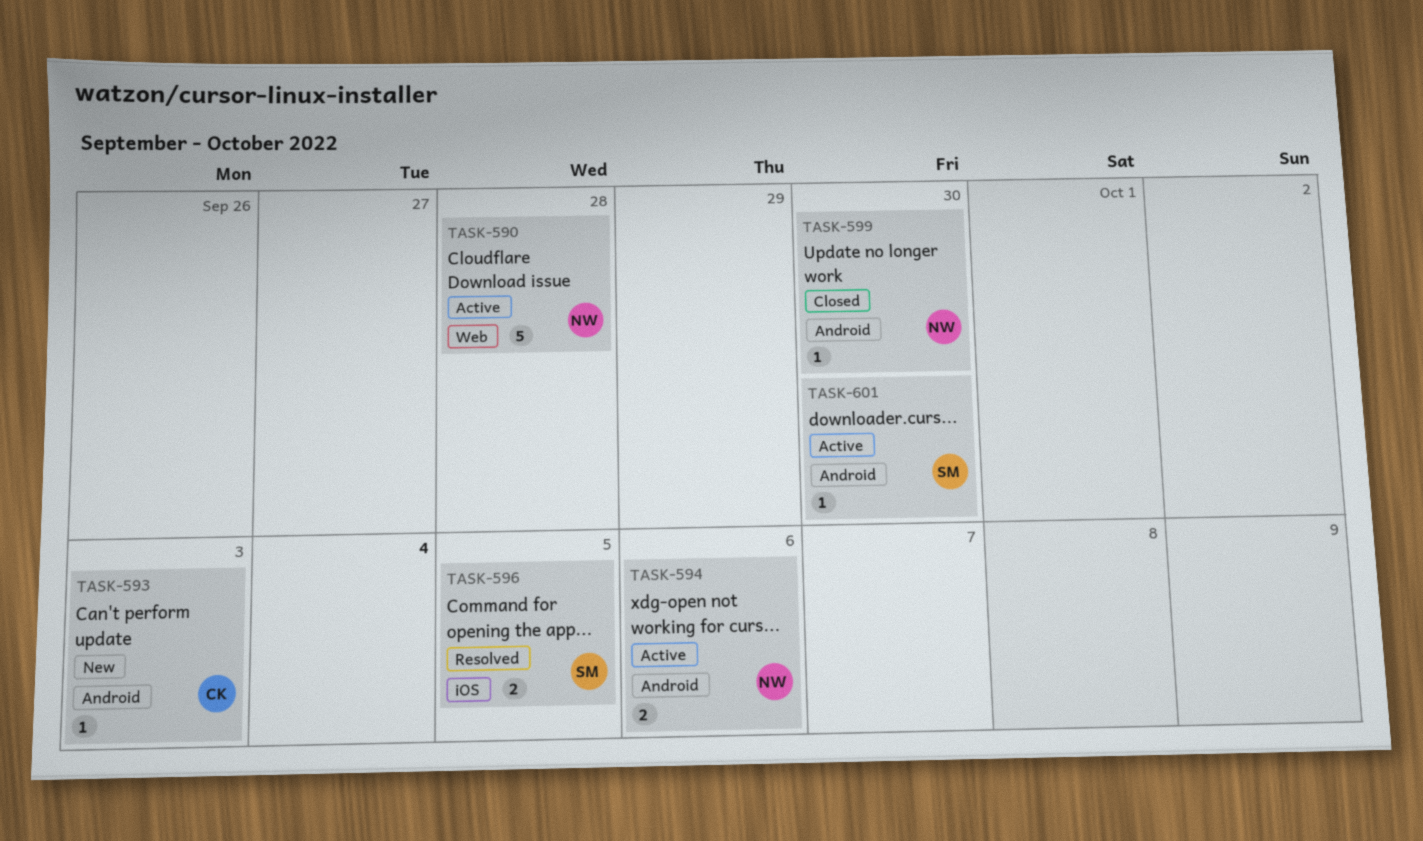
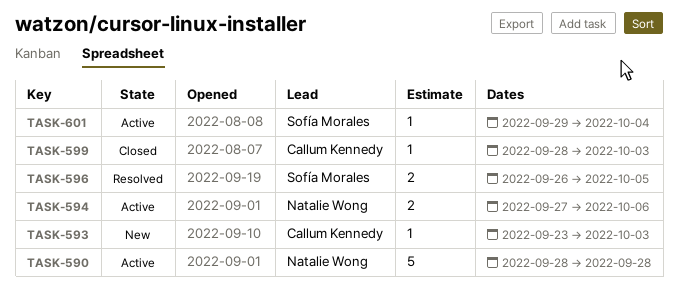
TASK-599, owner: Natalie Wong -> Callum Kennedy
TASK-599, due: Sep 30 -> Oct 3
TASK-601, due: Sep 30 -> Oct 4

